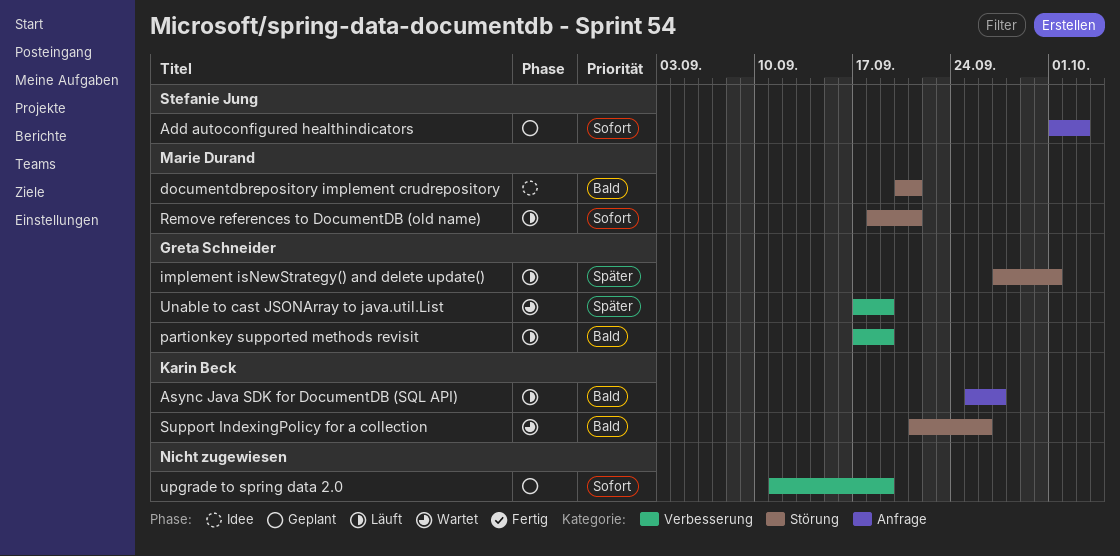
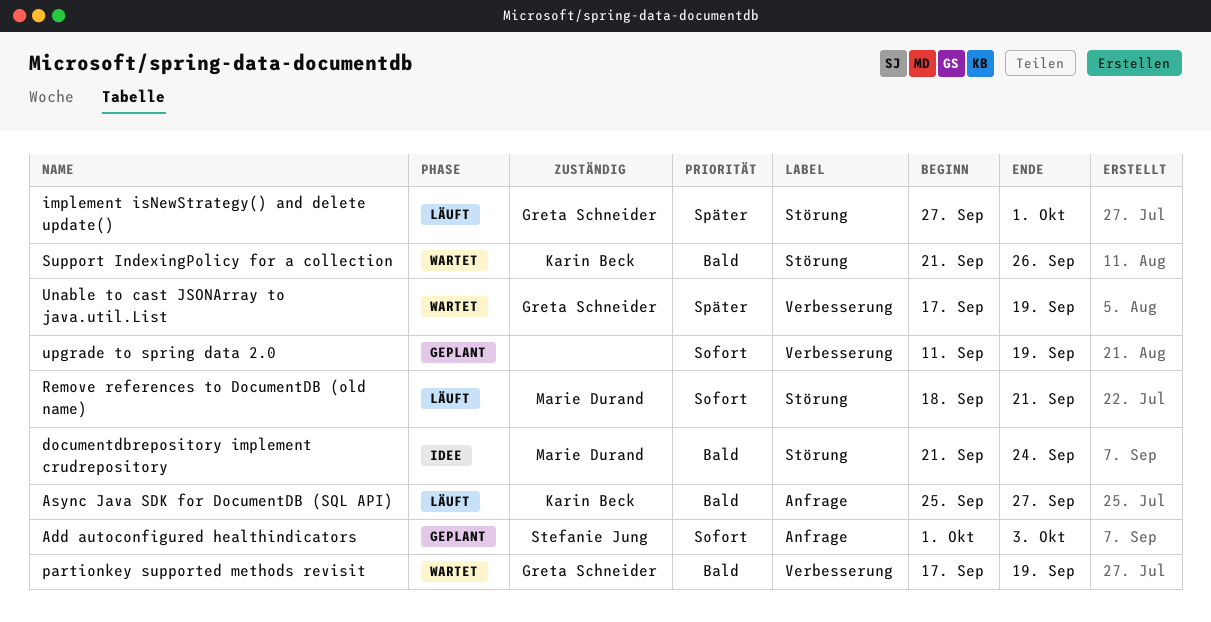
documentdbrepository implement crudrepository, start: Sep 20 -> Sep 21
documentdbrepository implement crudrepository, due: Sep 21 -> Sep 24
partionkey supported methods revisit, status: Läuft -> Wartet

